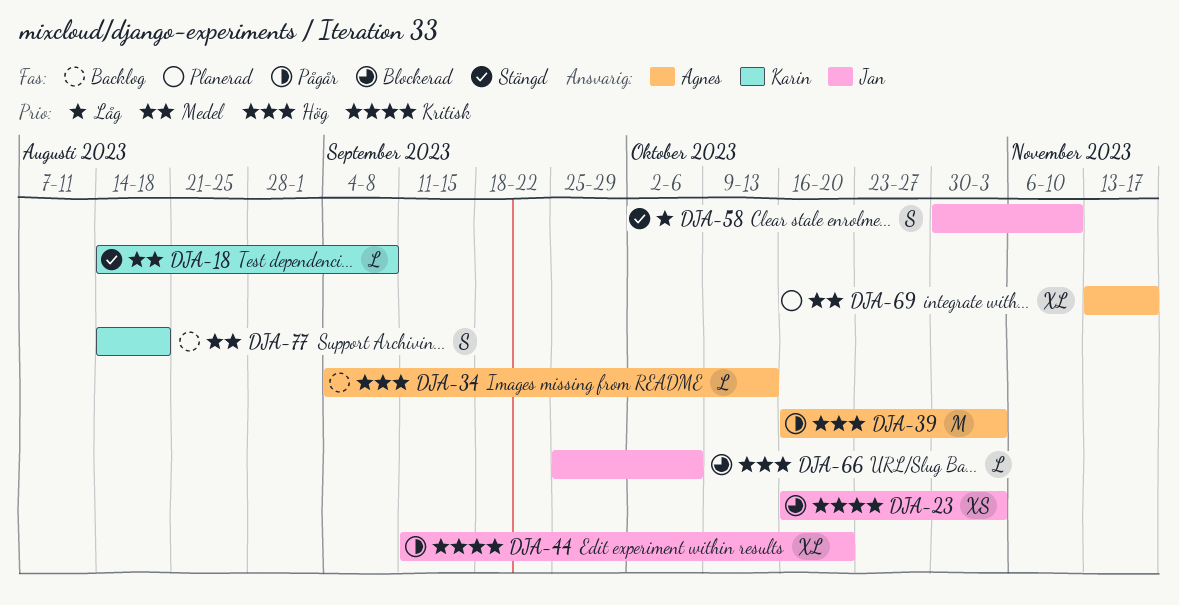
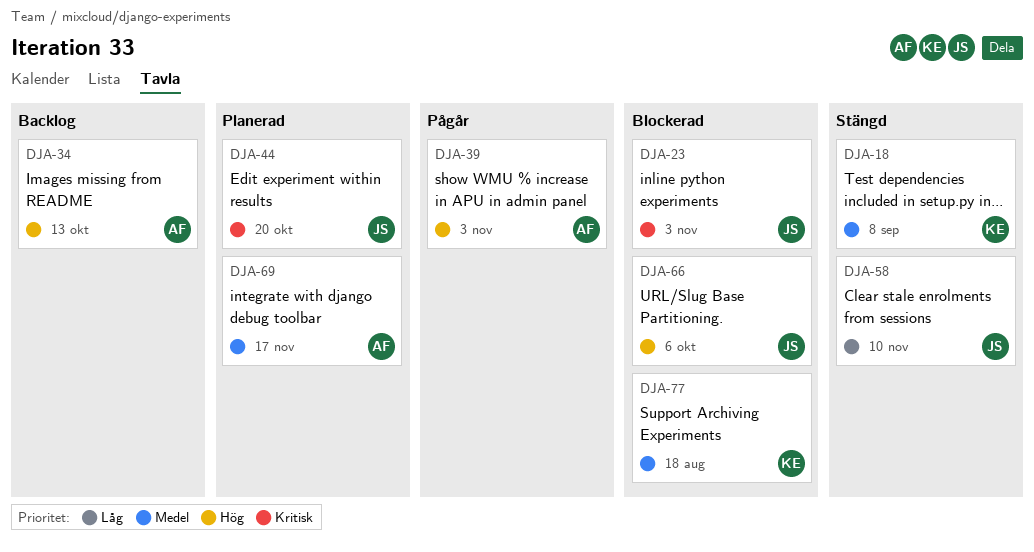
DJA-44, status: Pågår -> Planerad
DJA-77, status: Backlog -> Blockerad

